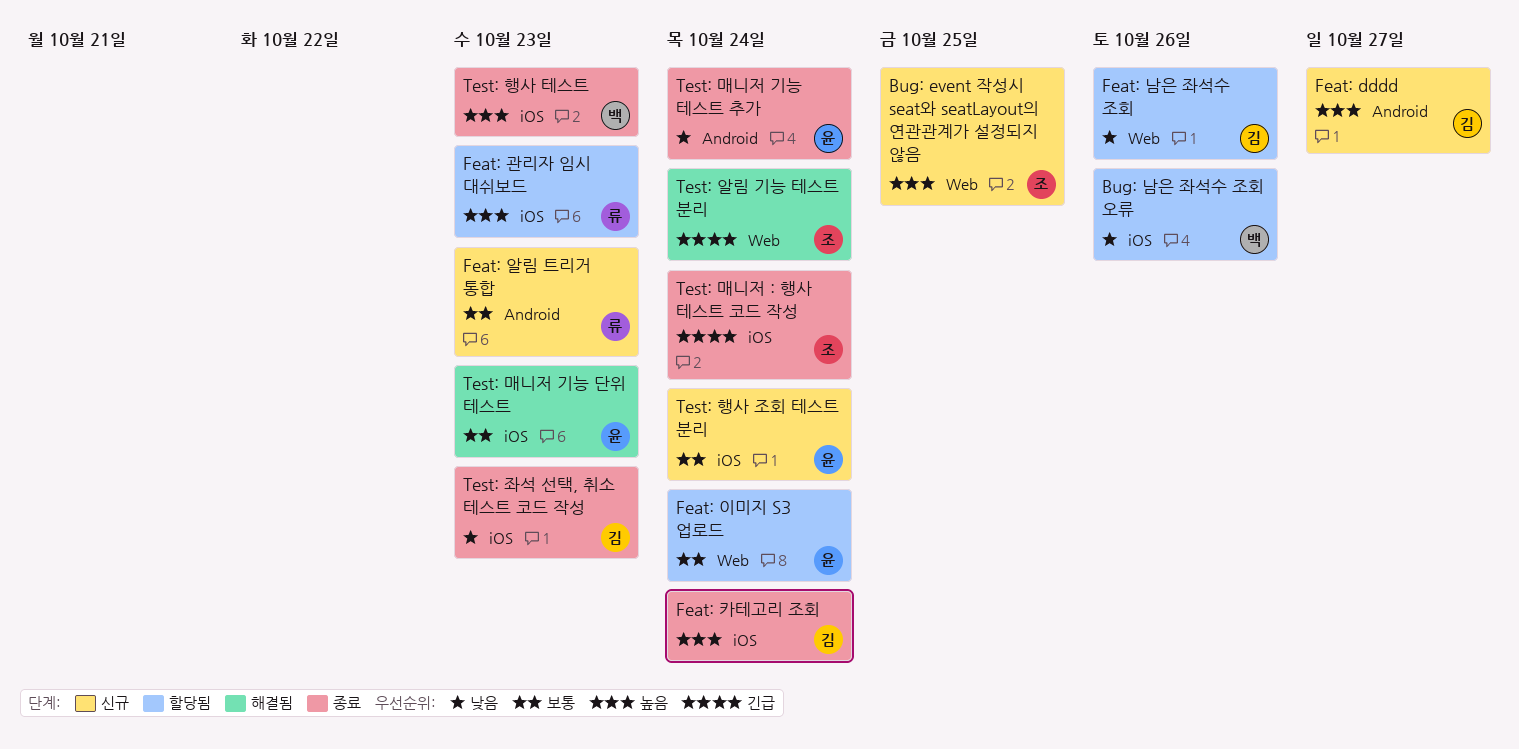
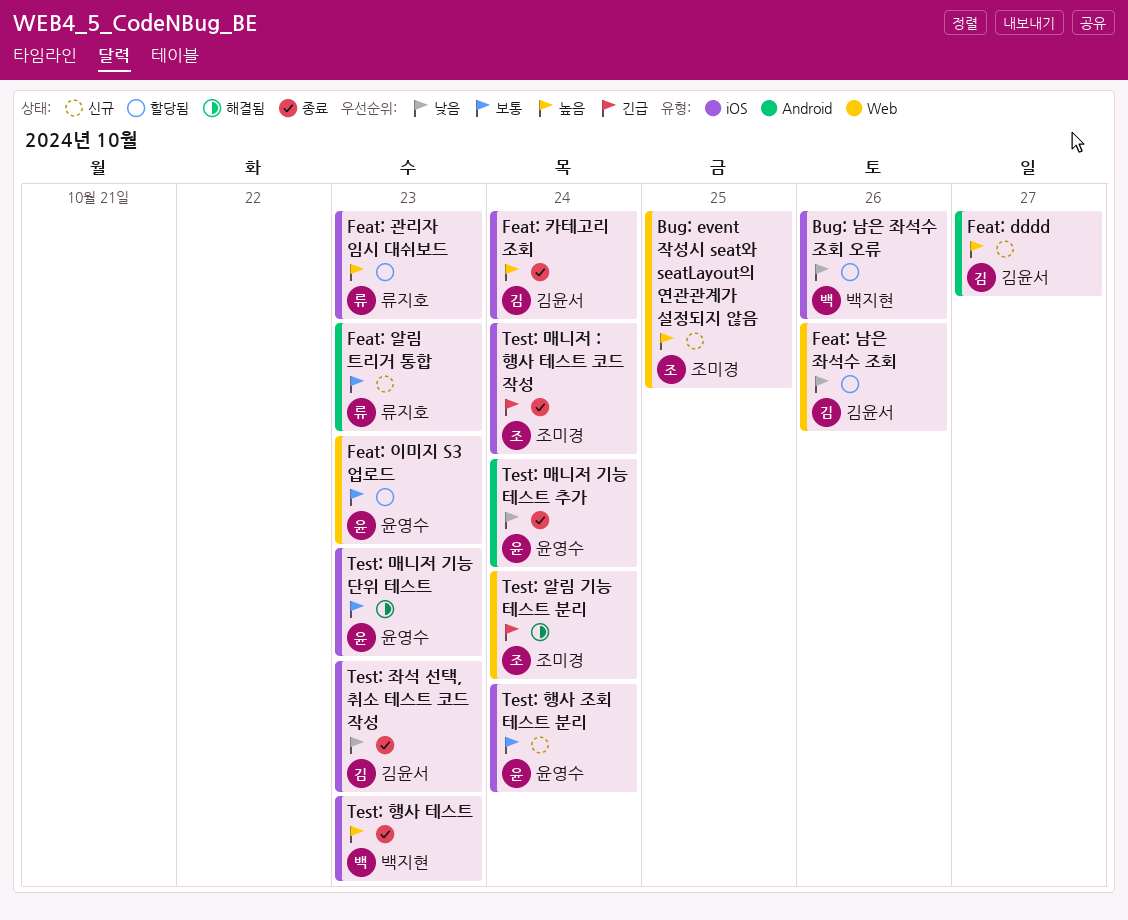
Feat: 이미지 S3 업로드, due: Oct 24 -> Oct 23

